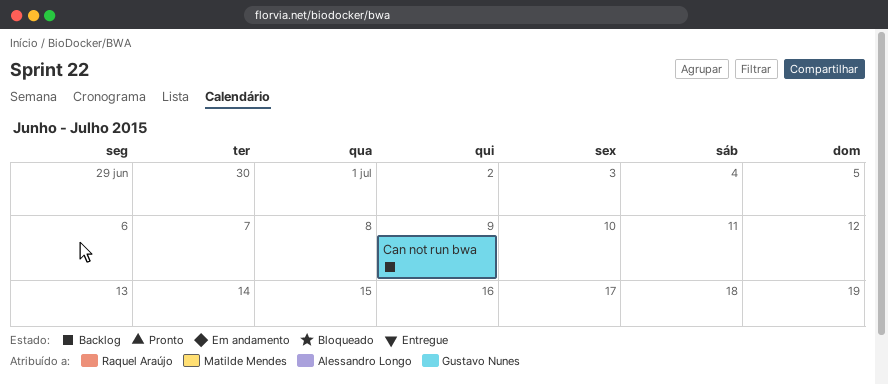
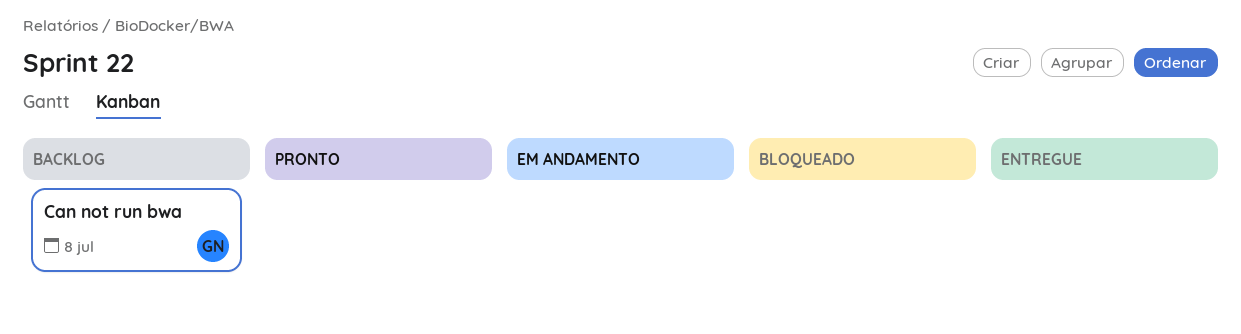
Can not run bwa, due: Jul 9 -> Jul 8

